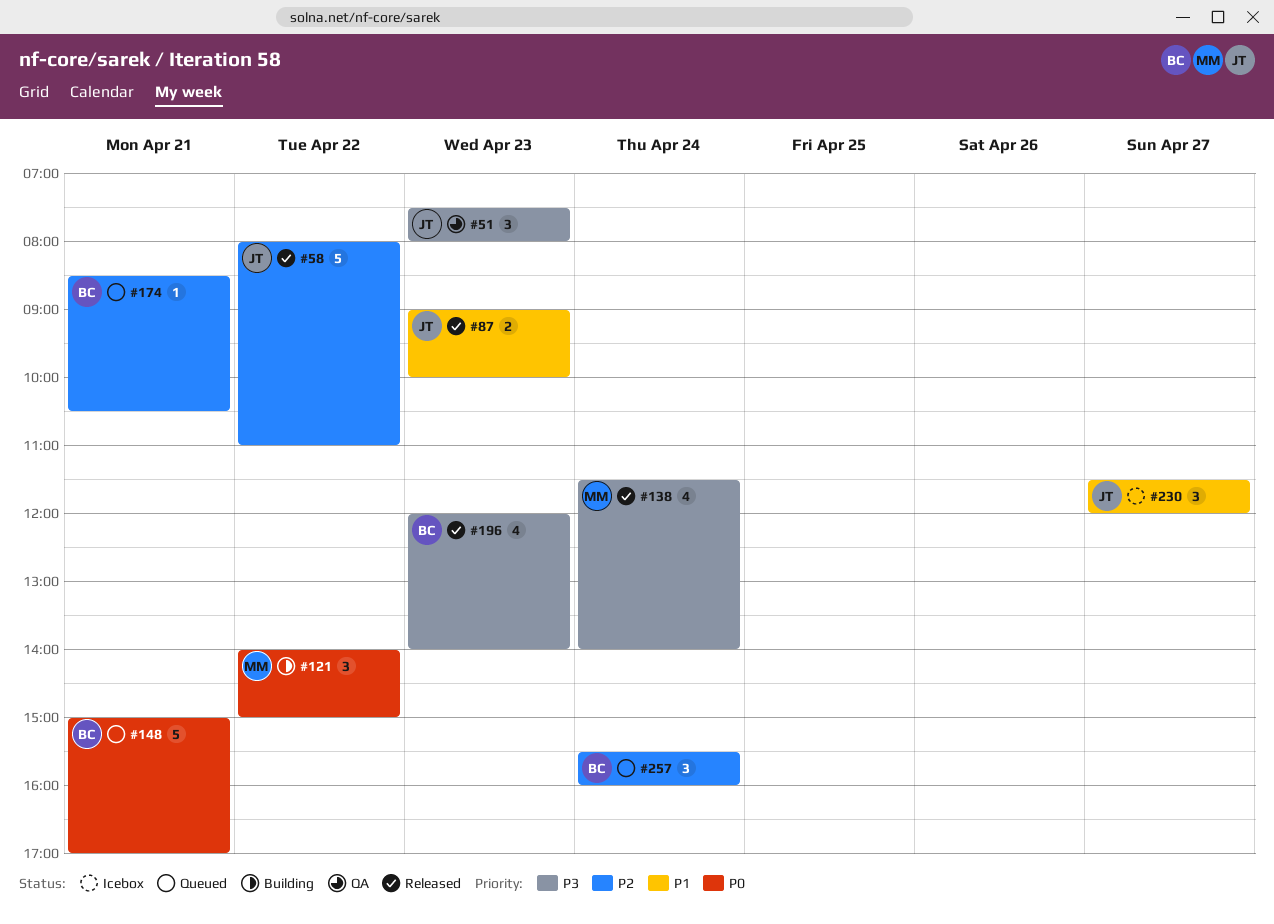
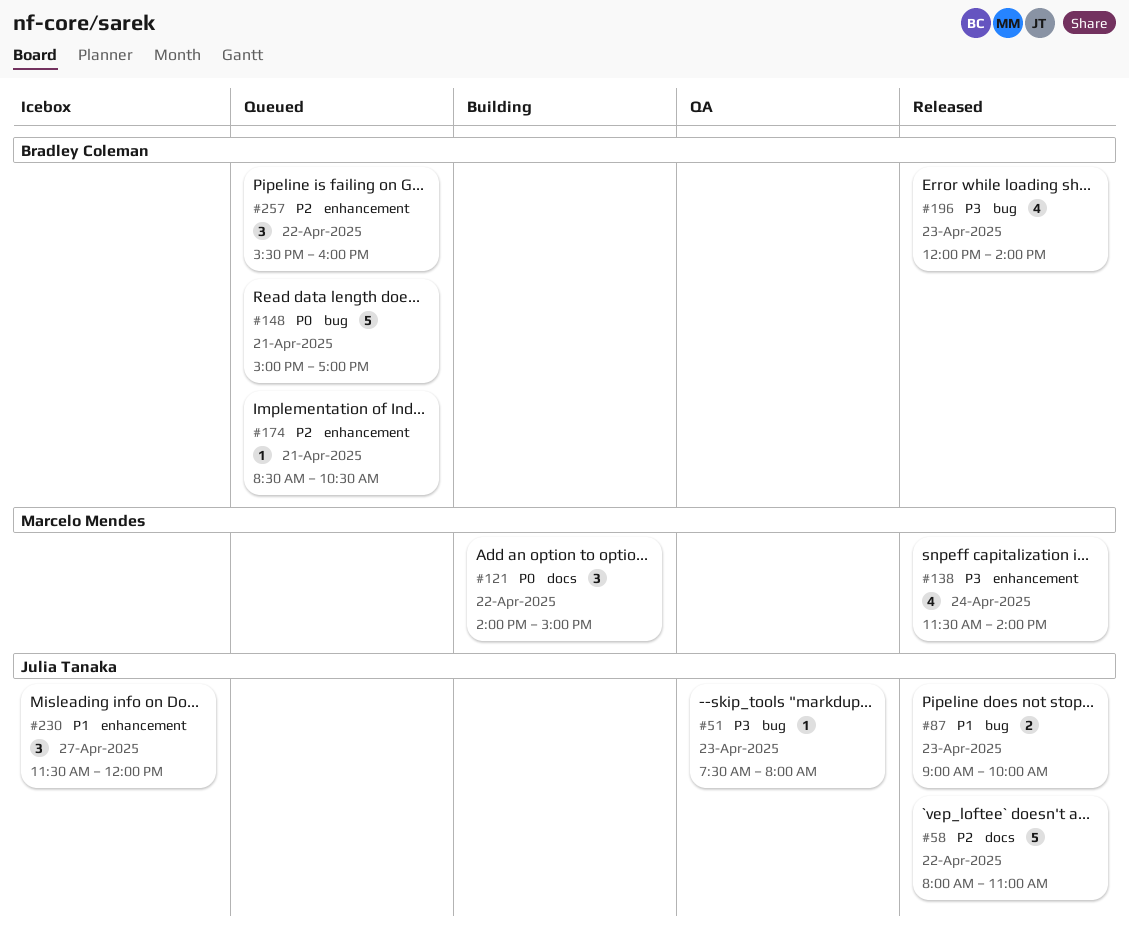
#51, estimate: 3 -> 1
#257, day: Apr 24 -> Apr 22

